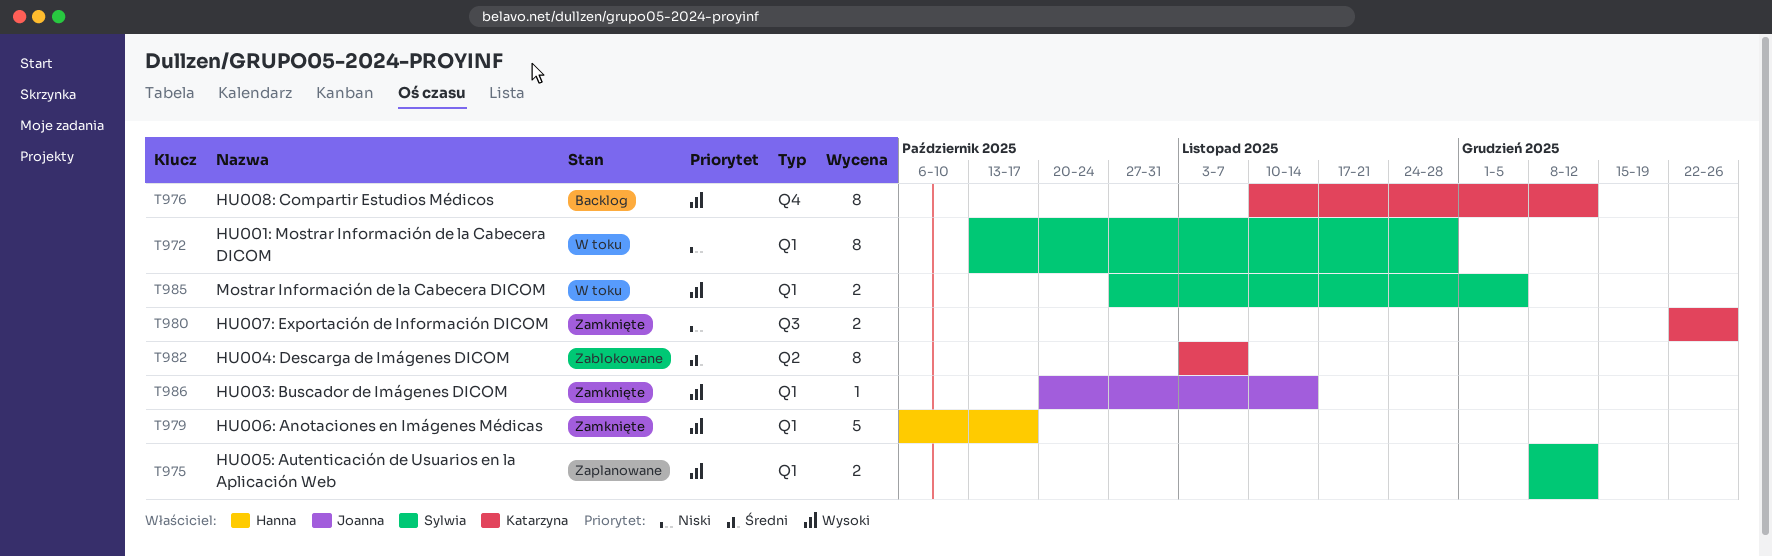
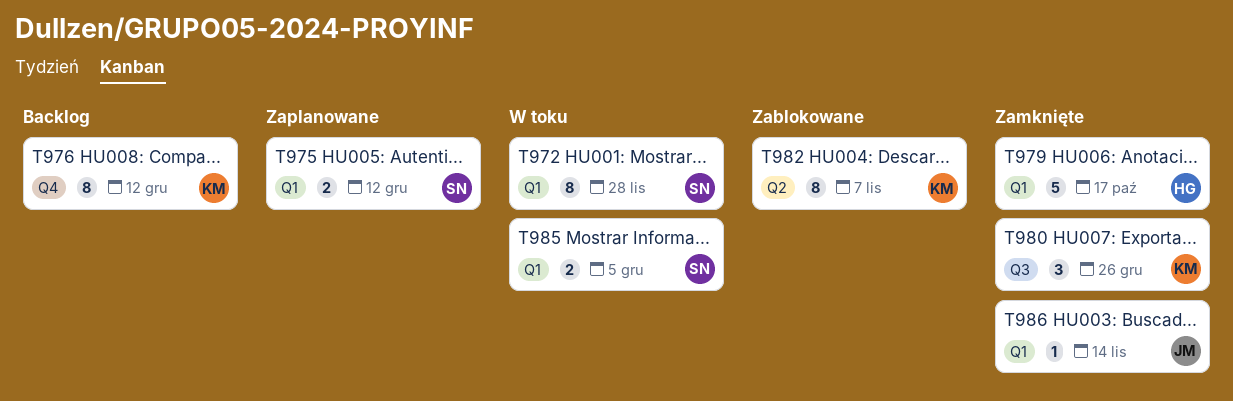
T980, estimate: 2 -> 3

